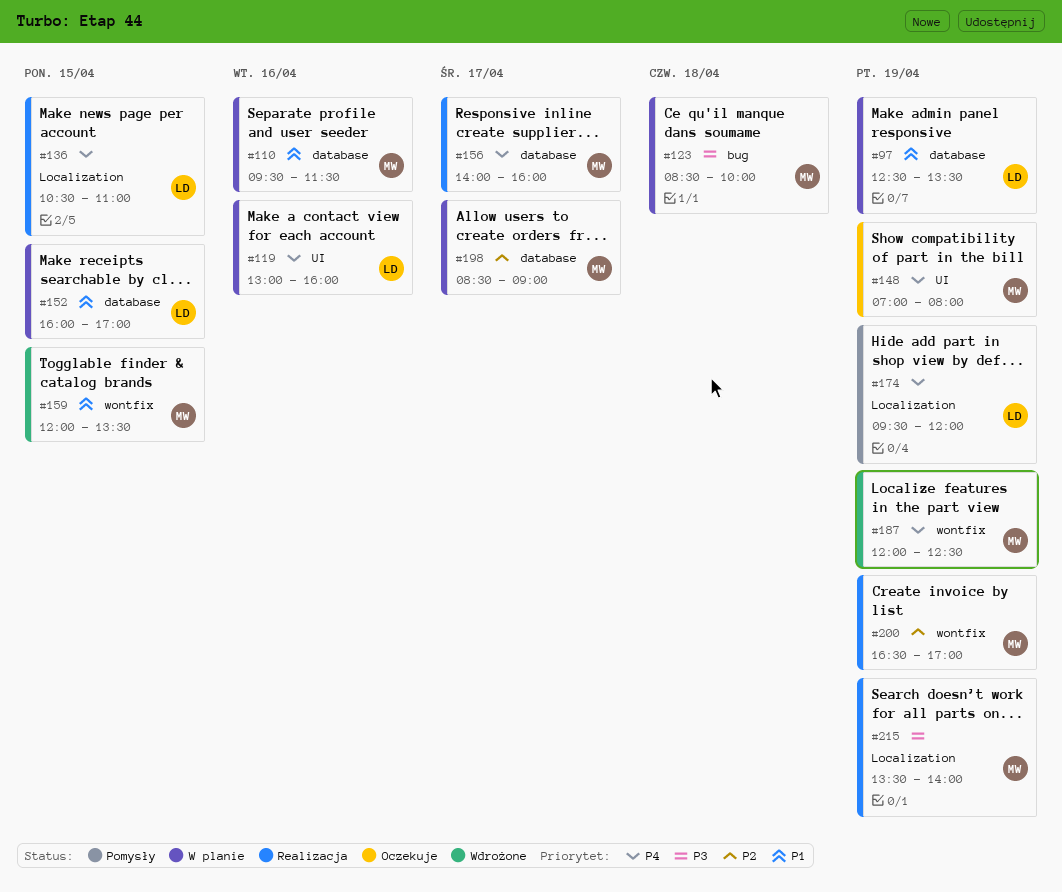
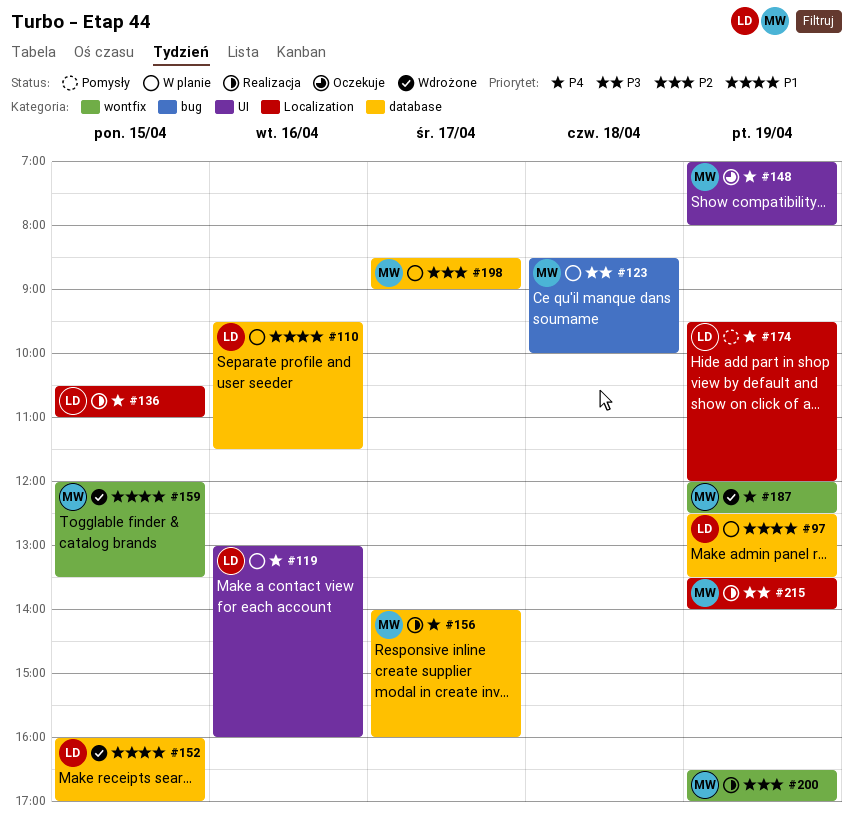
#110, owner: MW -> LD
#152, status: W planie -> Wdrożone

